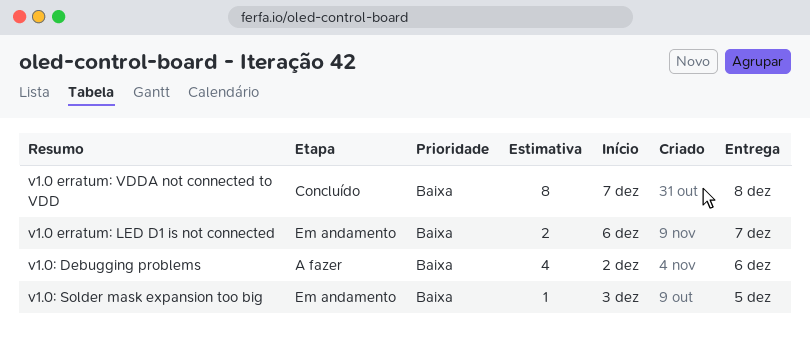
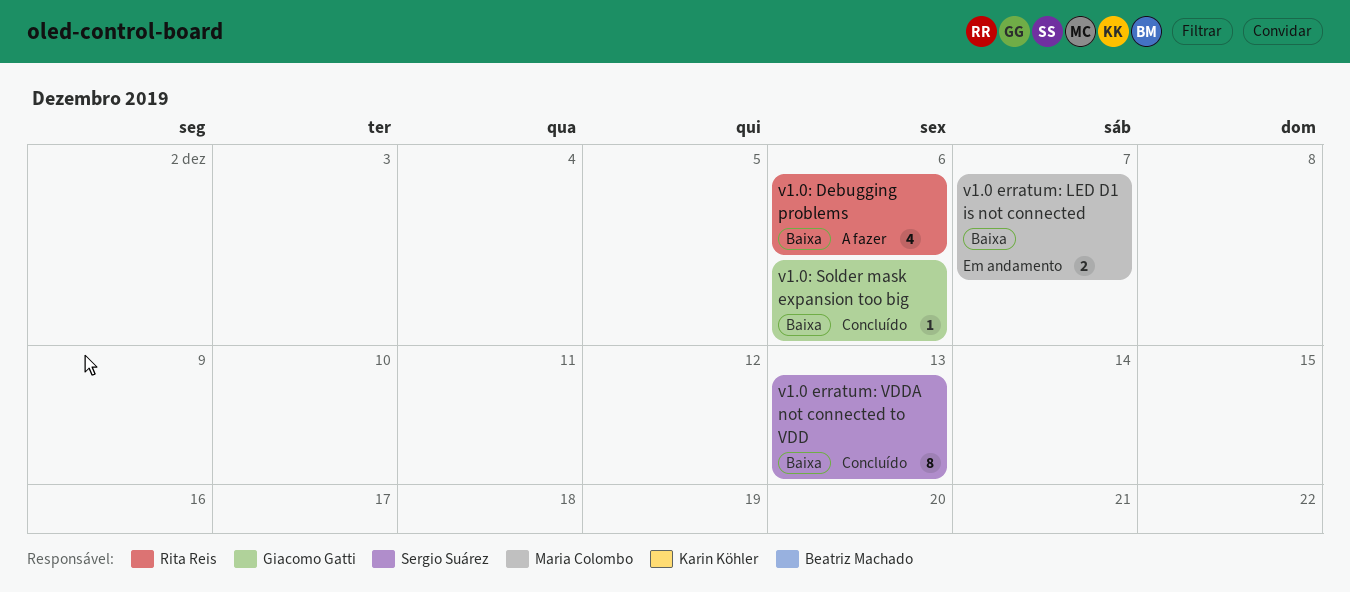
v1.0 erratum: VDDA not connected to VDD, due: Dec 8 -> Dec 13
v1.0: Solder mask expansion too big, status: Em andamento -> Concluído
v1.0: Solder mask expansion too big, due: Dec 5 -> Dec 6

